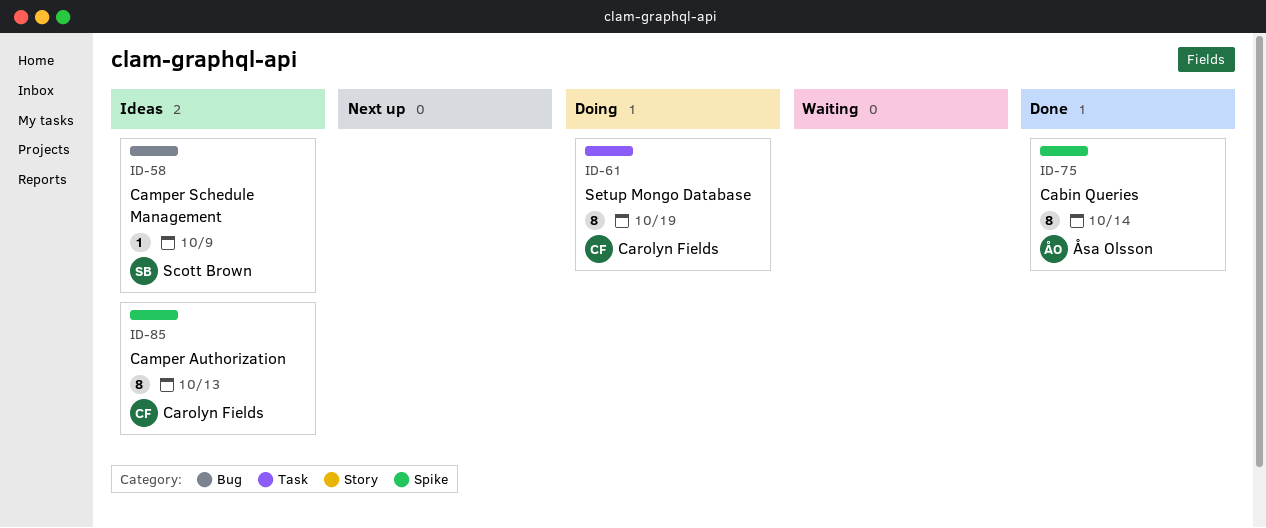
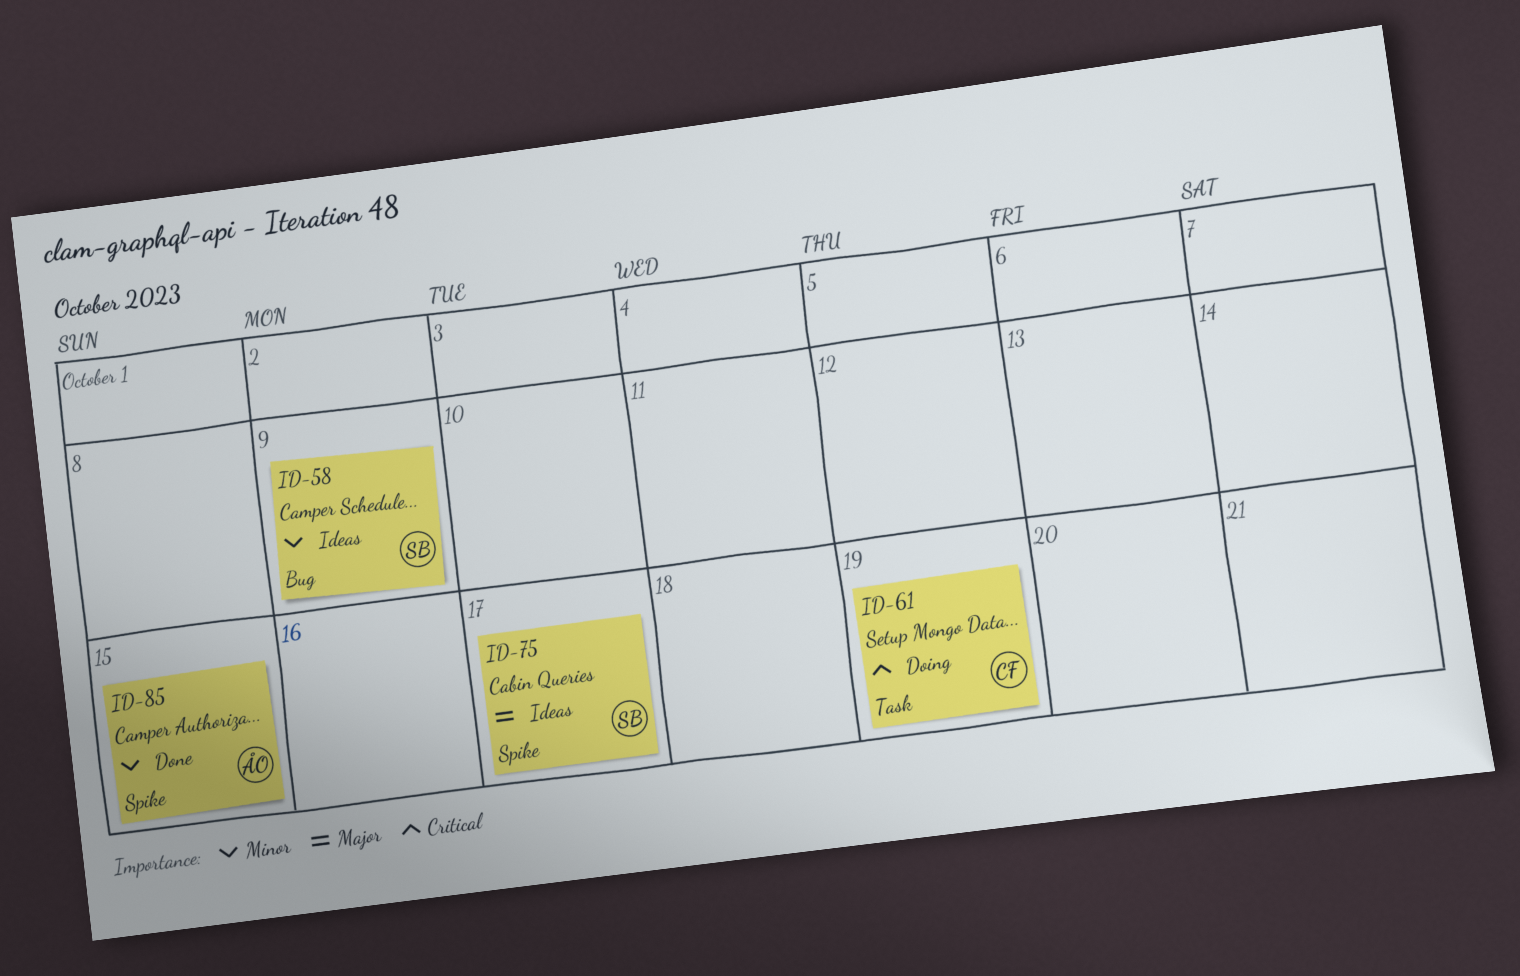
ID-75, status: Done -> Ideas
ID-75, owner: Åsa Olsson -> Scott Brown
ID-75, due: Oct 14 -> Oct 17
ID-85, status: Ideas -> Done
ID-85, owner: Carolyn Fields -> Åsa Olsson
ID-85, due: Oct 13 -> Oct 15

